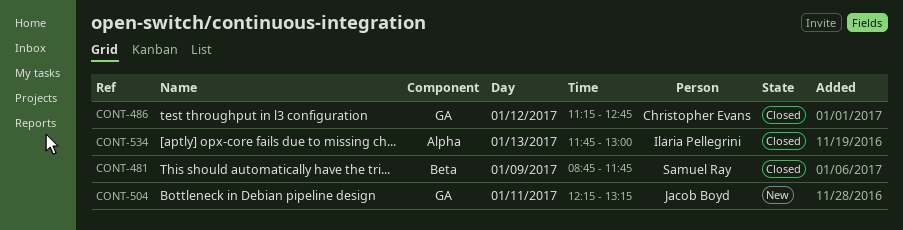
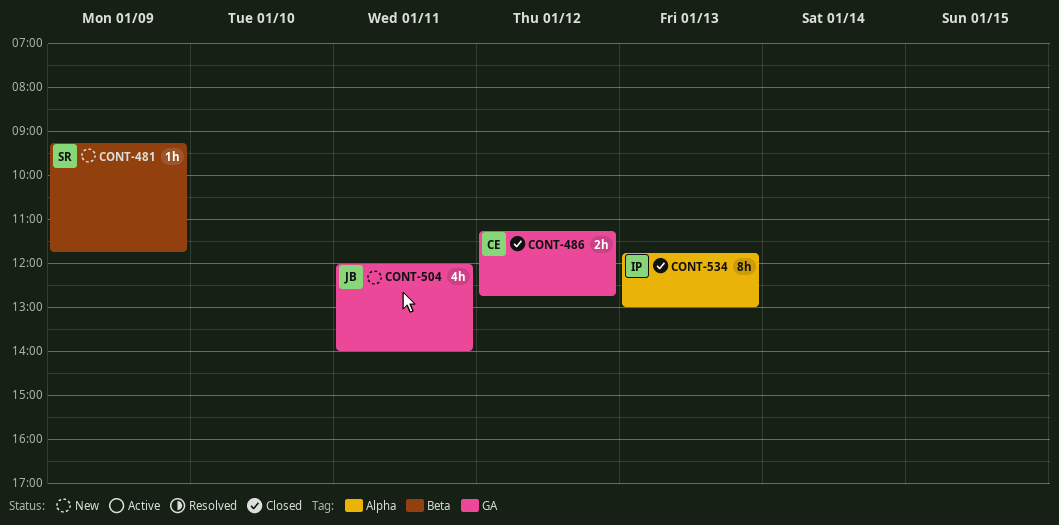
CONT-481, status: Closed -> New
CONT-481, begins: 08:45 -> 09:15
CONT-504, begins: 12:15 -> 12:00
CONT-504, ends: 13:15 -> 14:00

